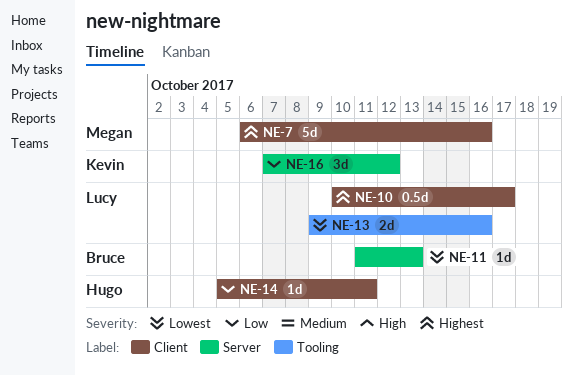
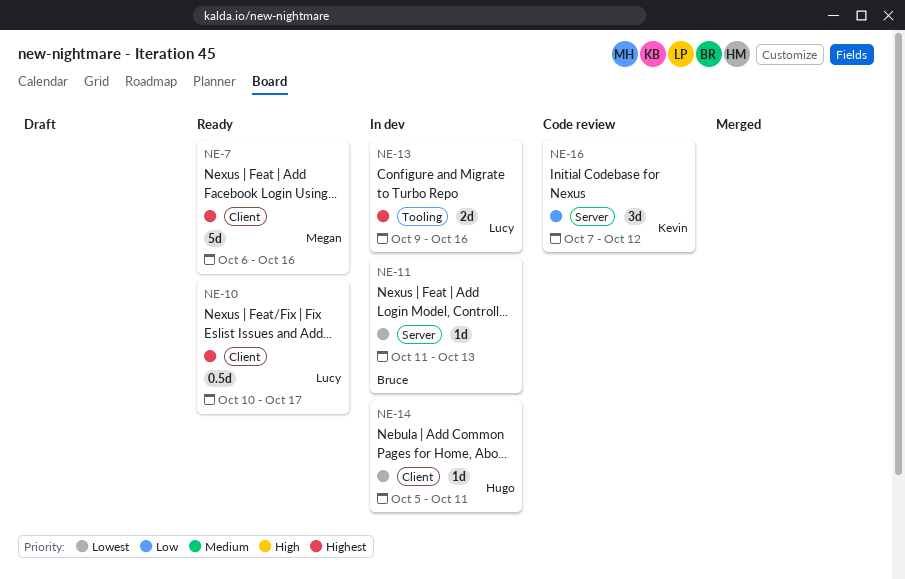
NE-13, priority: Lowest -> Highest
NE-14, priority: Low -> Lowest

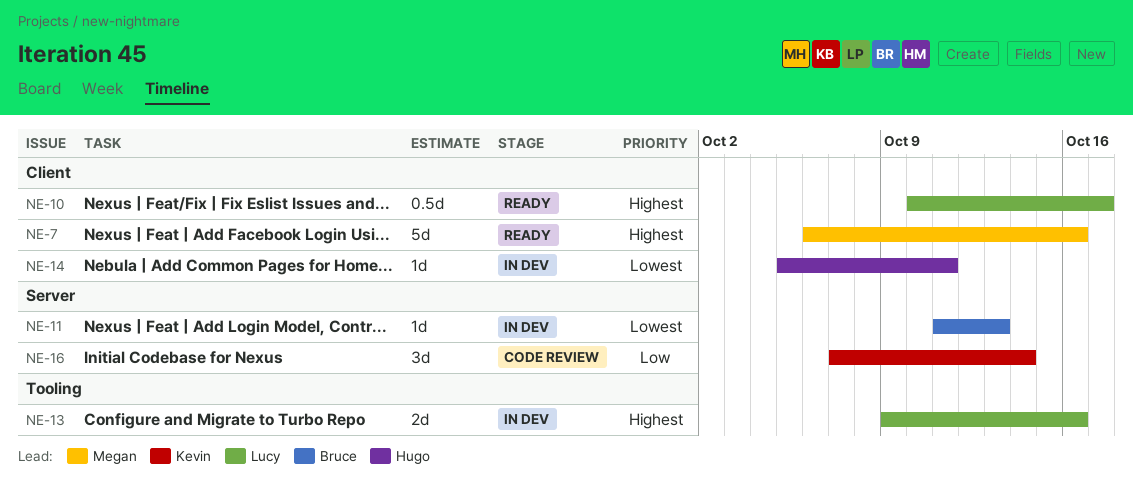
NE-16, due: Oct 12 -> Oct 14

